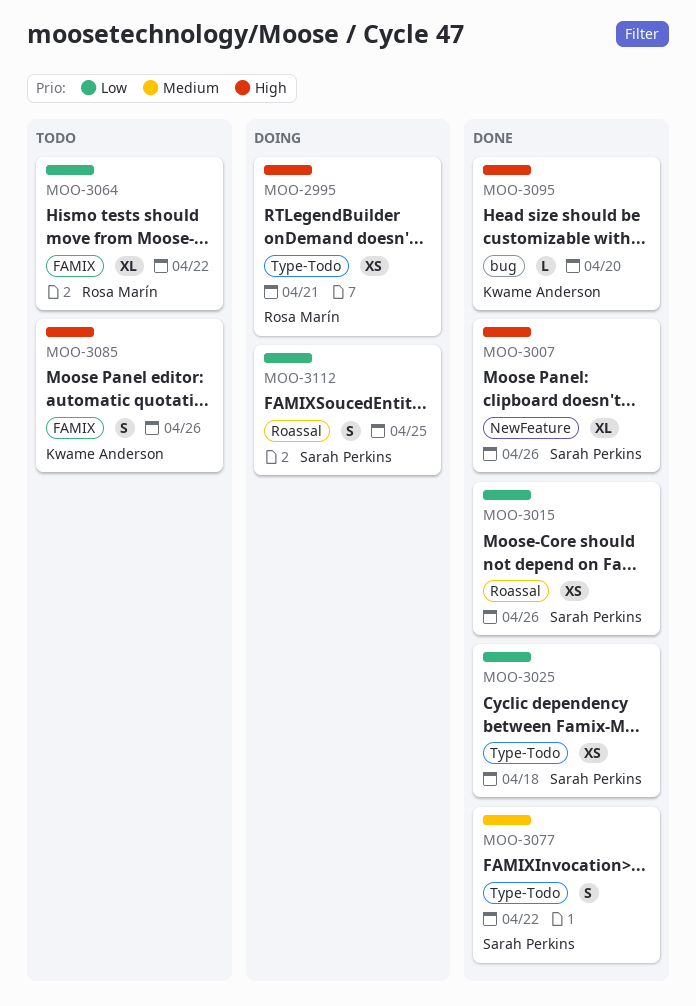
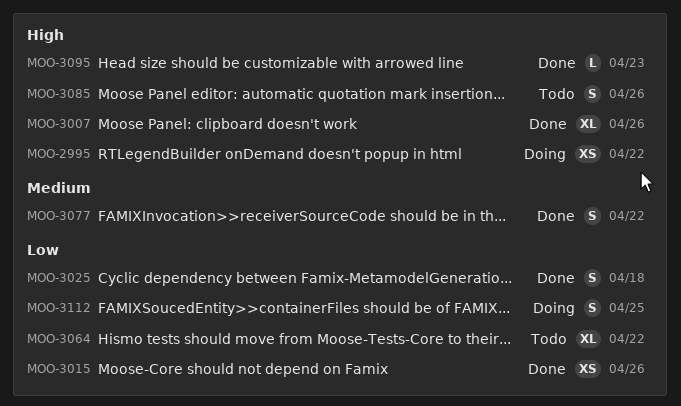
MOO-2995, due: Apr 21 -> Apr 22
MOO-3025, estimate: XS -> S
MOO-3095, due: Apr 20 -> Apr 23

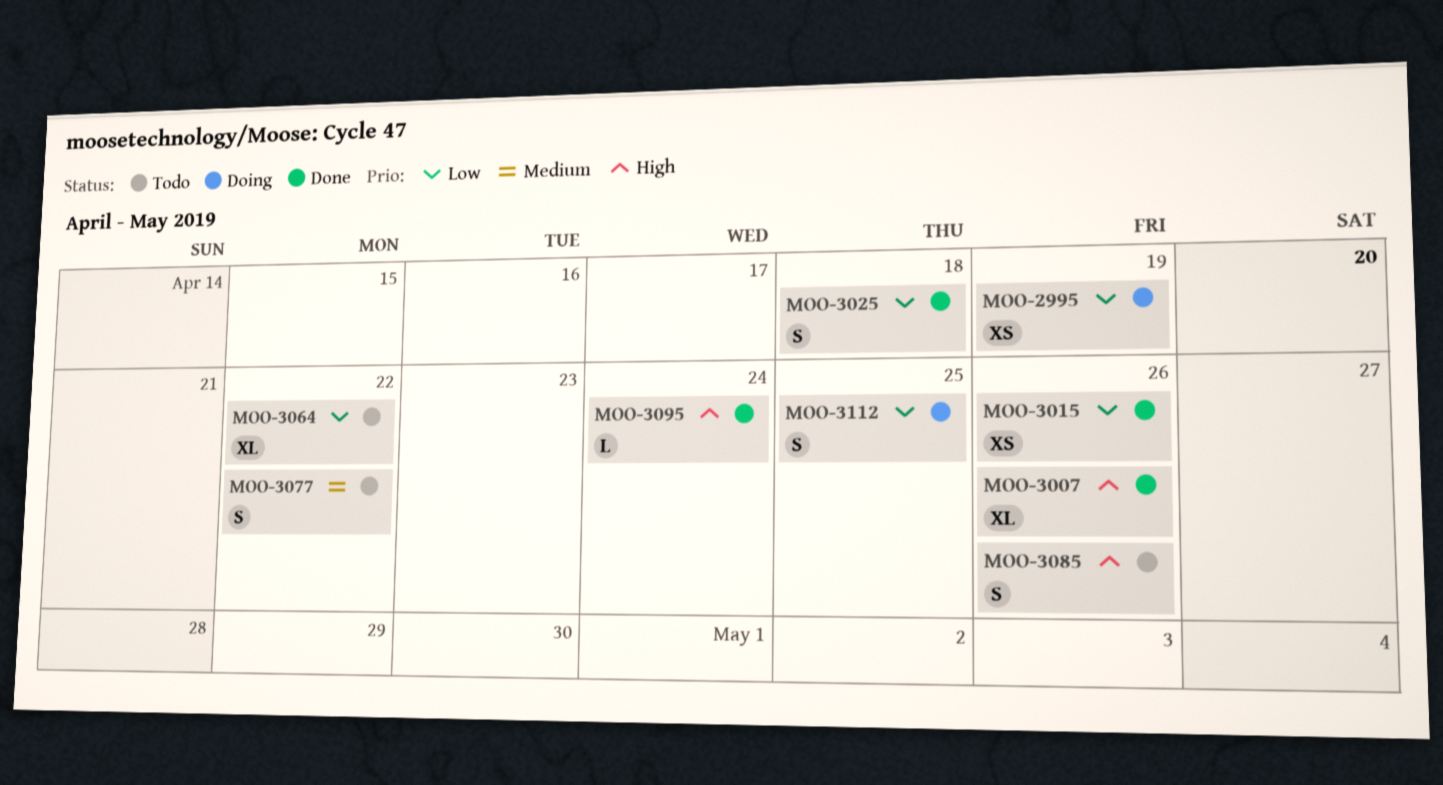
MOO-2995, priority: High -> Low
MOO-2995, due: Apr 22 -> Apr 19
MOO-3077, status: Done -> Todo
MOO-3095, due: Apr 23 -> Apr 24

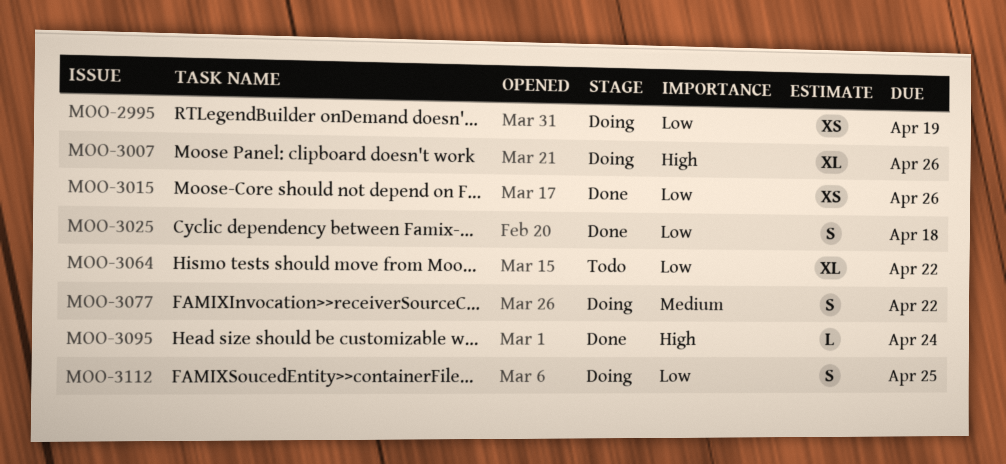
MOO-3007, status: Done -> Doing
MOO-3077, status: Todo -> Doing
MOO-3085: present -> none

